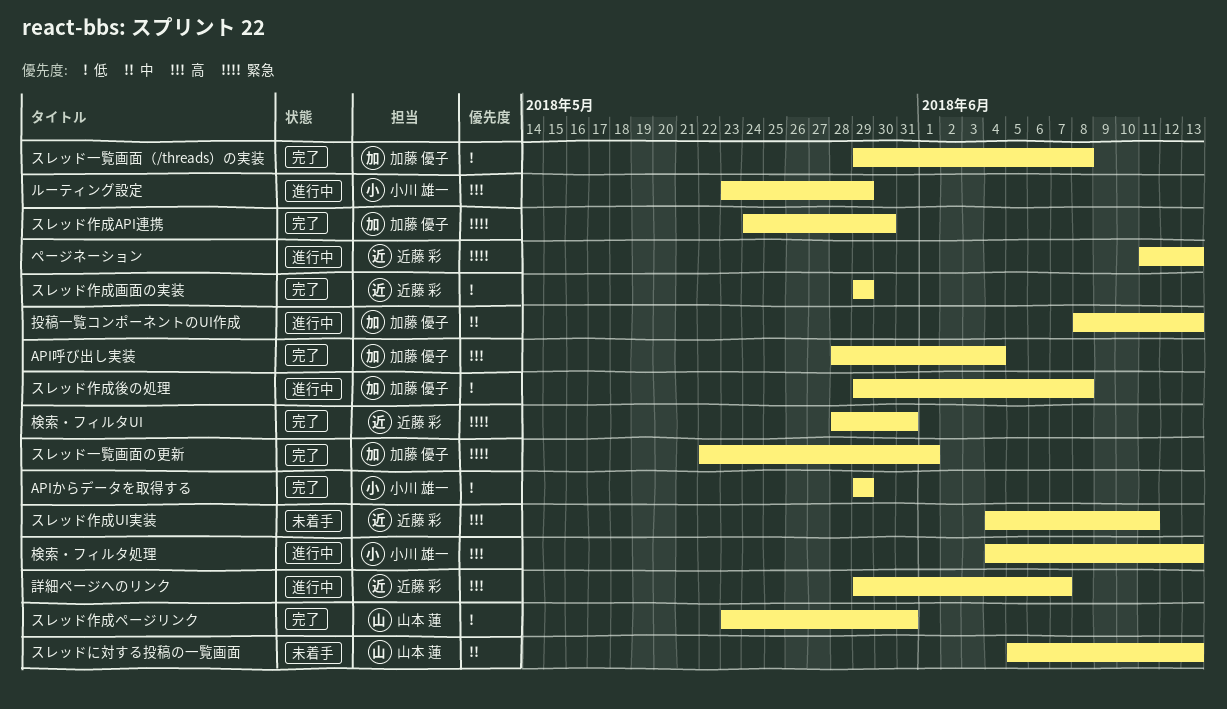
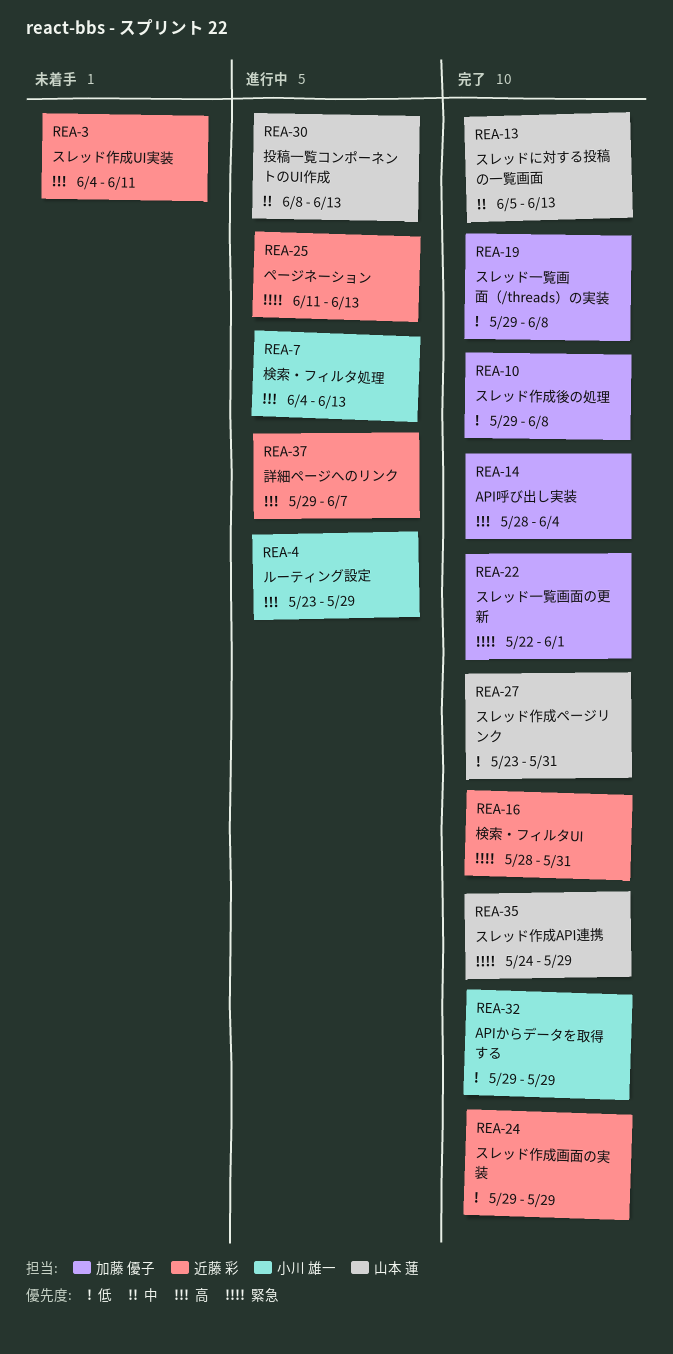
スレッドに対する投稿の一覧画面, status: 未着手 -> 完了
スレッド作成API連携, owner: 加藤 優子 -> 山本 蓮
スレッド作成API連携, due: May 30 -> May 29
スレッド作成後の処理, status: 進行中 -> 完了
投稿一覧コンポーネントのUI作成, owner: 加藤 優子 -> 山本 蓮

